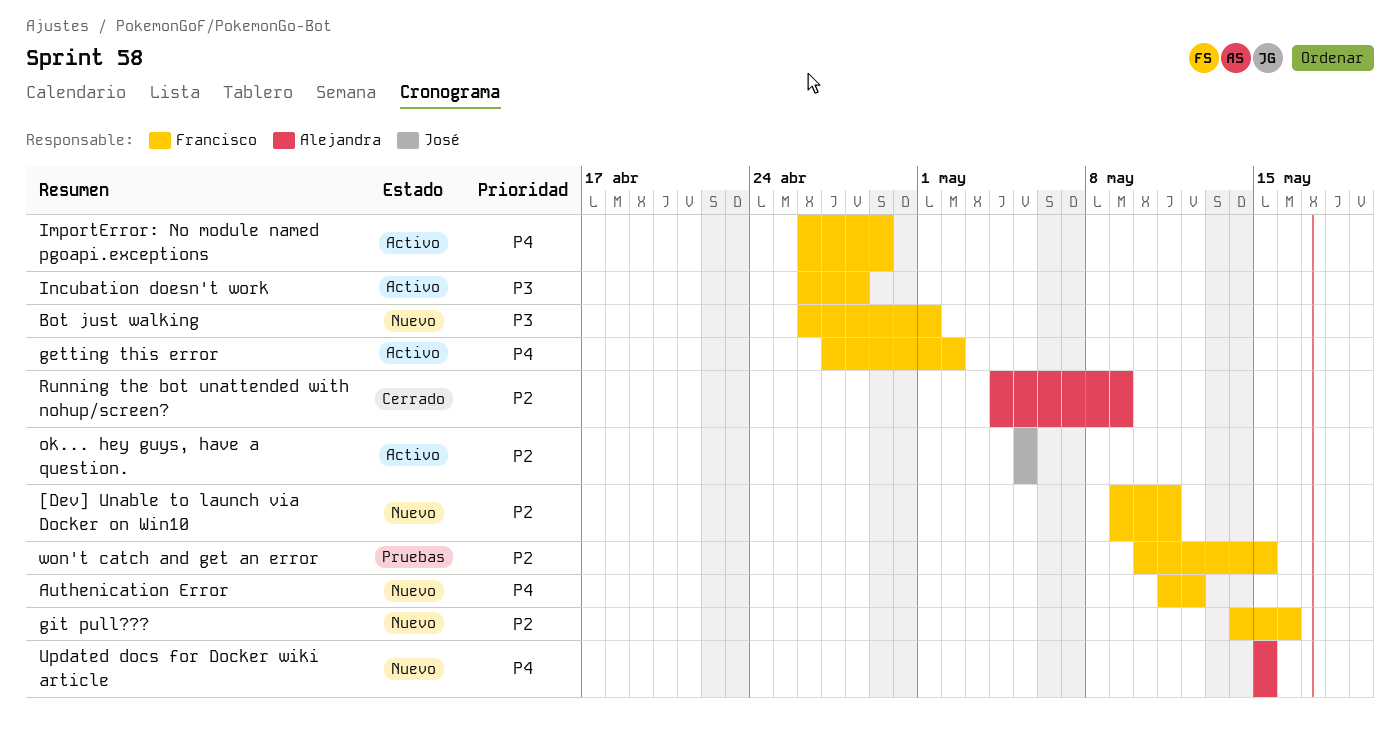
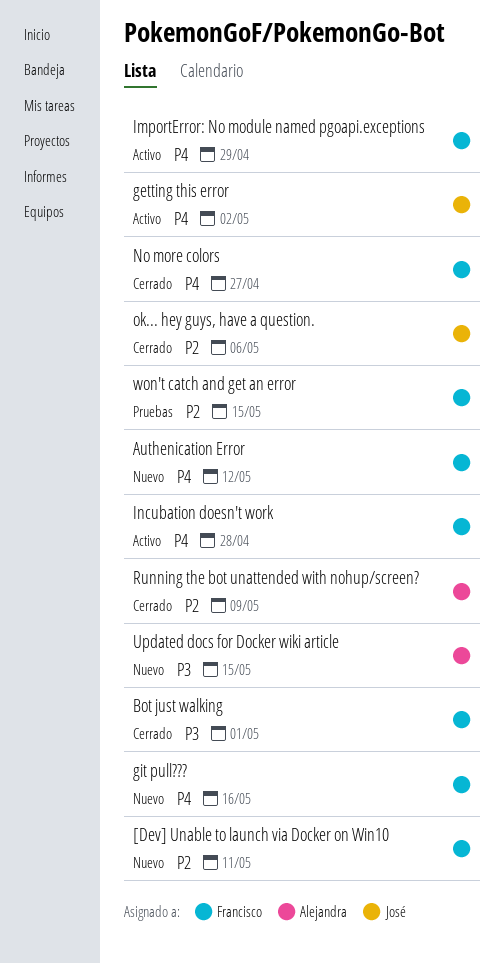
Bot just walking, status: Nuevo -> Cerrado
getting this error, owner: Francisco -> José
git pull???, priority: P2 -> P4
Incubation doesn't work, priority: P3 -> P4
No more colors: none -> present
ok... hey guys, have a question., status: Activo -> Cerrado
ok... hey guys, have a question., due: May 5 -> May 6
Updated docs for Docker wiki article, priority: P4 -> P3

